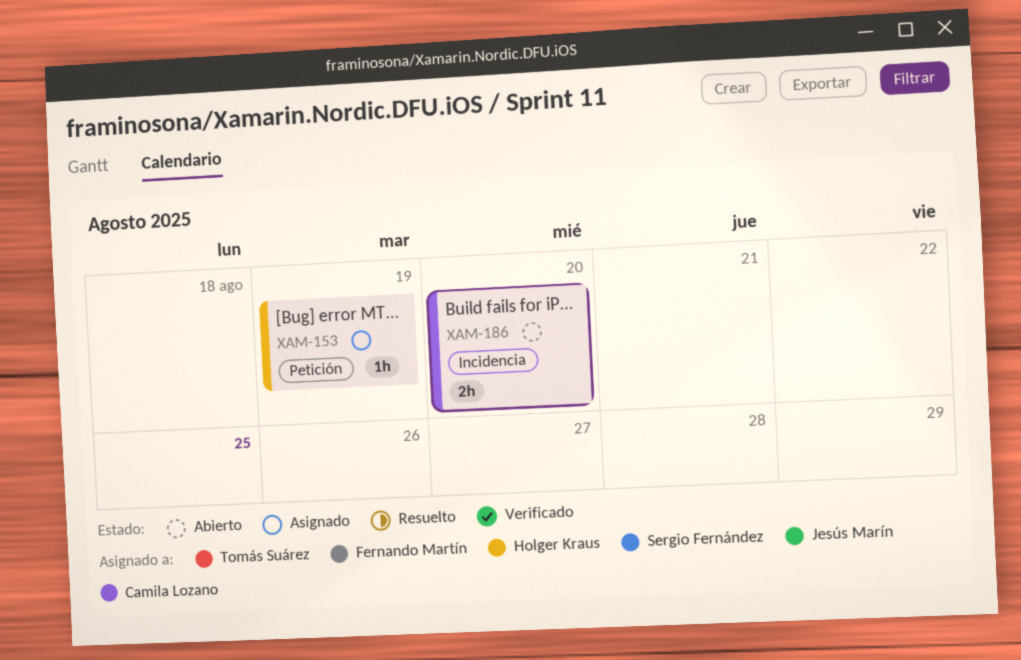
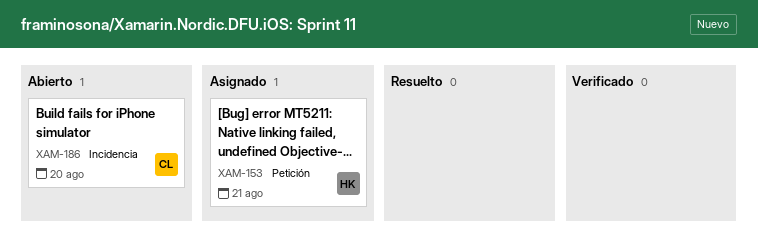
XAM-153, due: Aug 19 -> Aug 21

